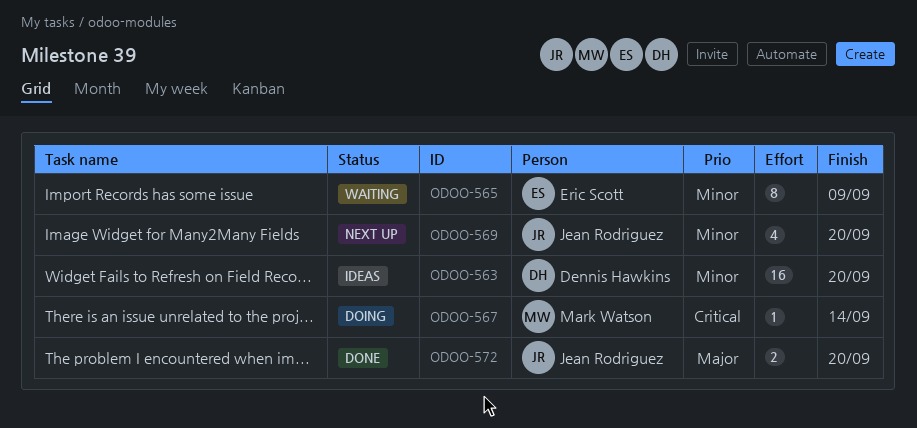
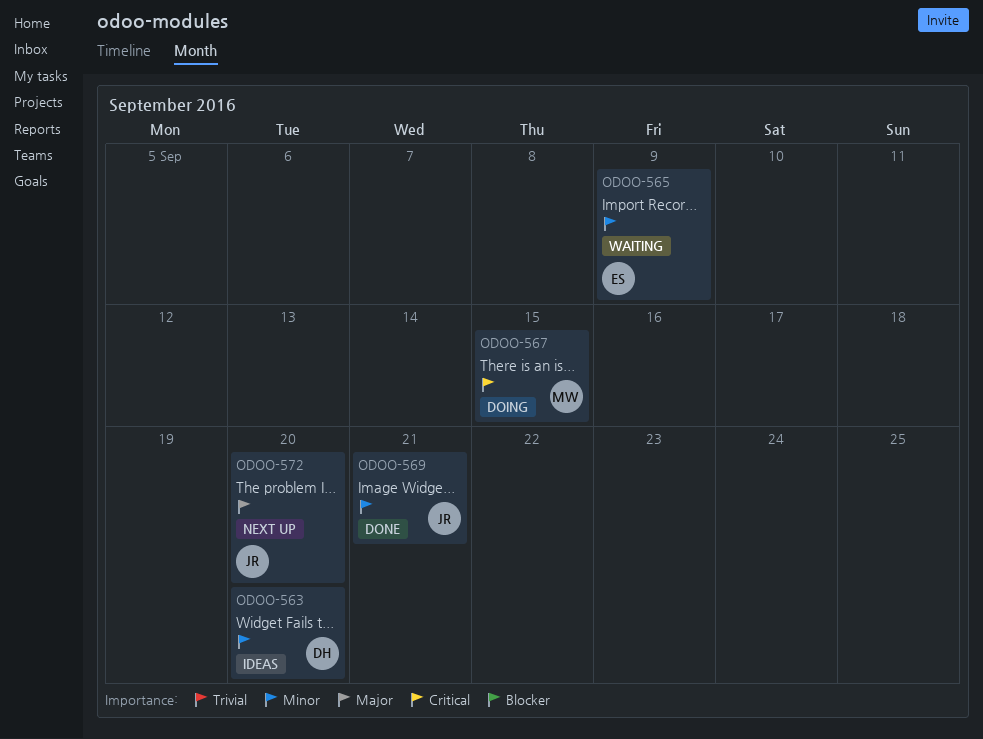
ODOO-567, due: Sep 14 -> Sep 15
ODOO-569, status: Next up -> Done
ODOO-569, due: Sep 20 -> Sep 21
ODOO-572, status: Done -> Next up

